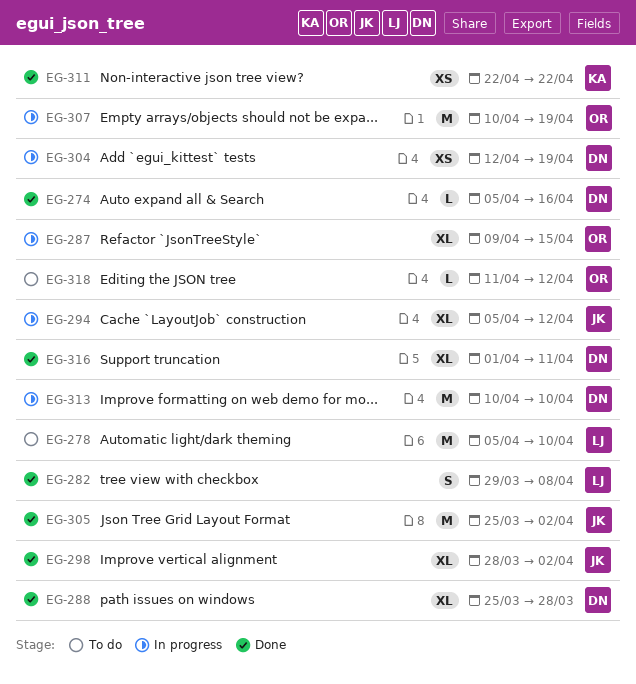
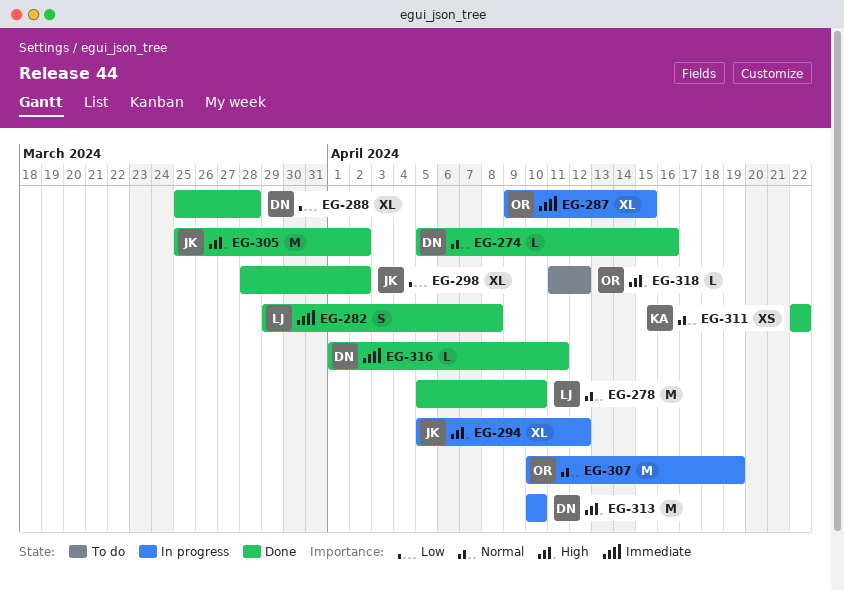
EG-278, status: To do -> Done
EG-304: present -> none
EG-316, estimate: XL -> L

